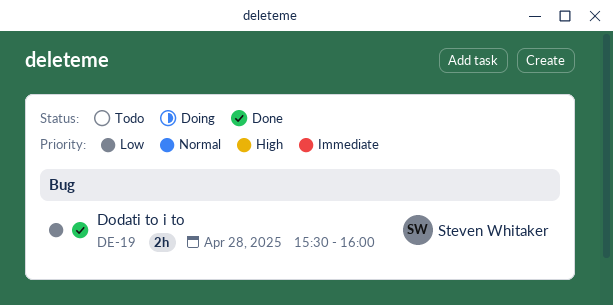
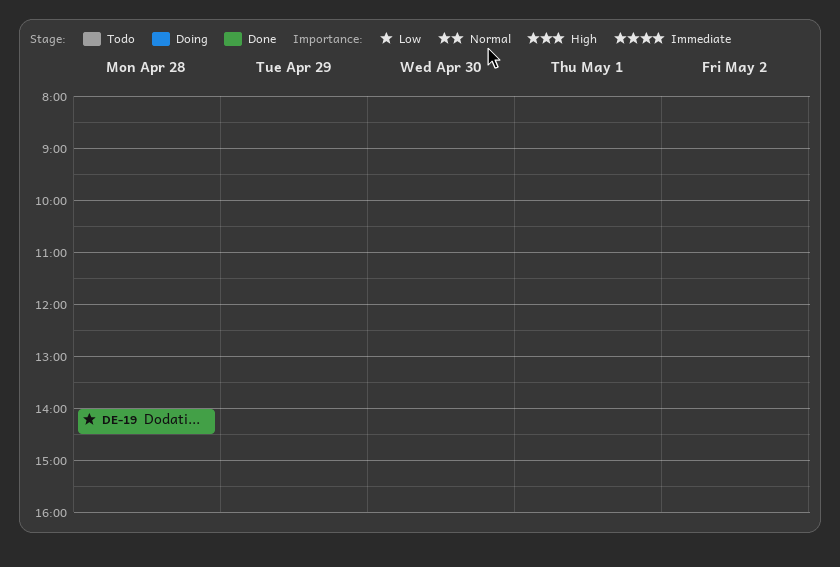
DE-19, begins: 15:30 -> 14:00
DE-19, ends: 16:00 -> 14:30

